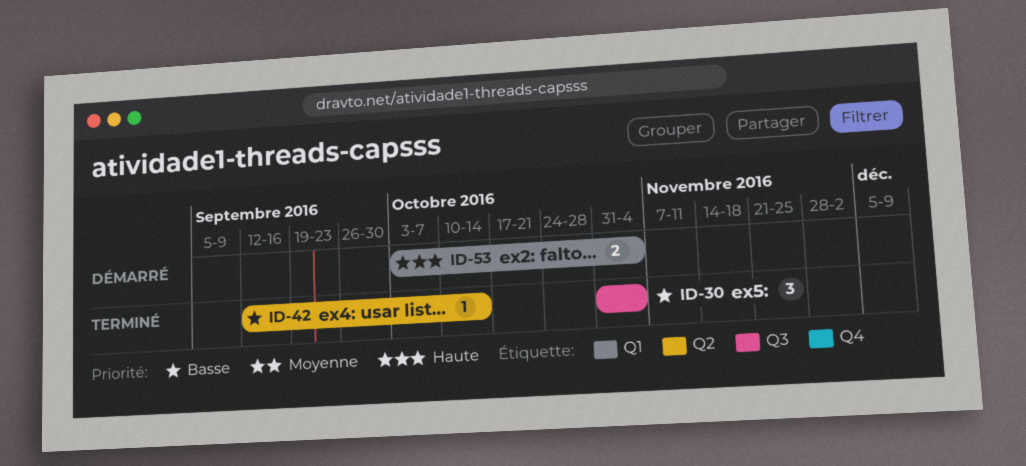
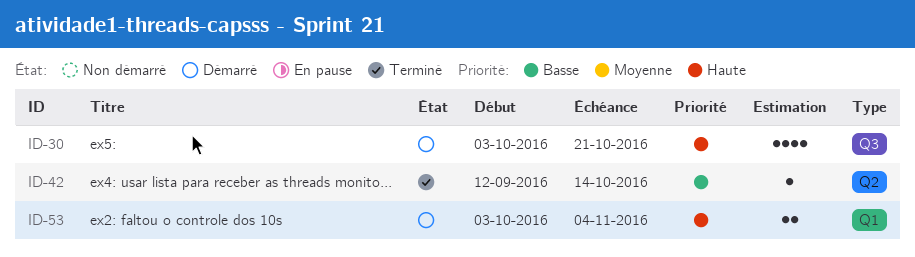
ID-30, status: Terminé -> Démarré
ID-30, priority: Basse -> Haute
ID-30, estimate: 3 -> 4
ID-30, start: Oct 31 -> Oct 3
ID-30, due: Nov 4 -> Oct 21

